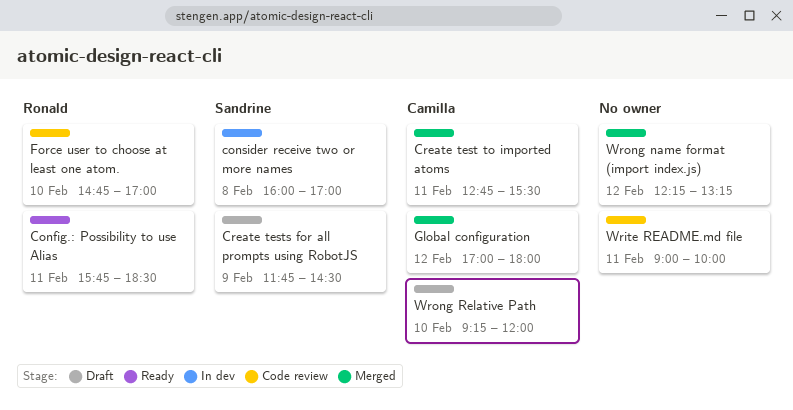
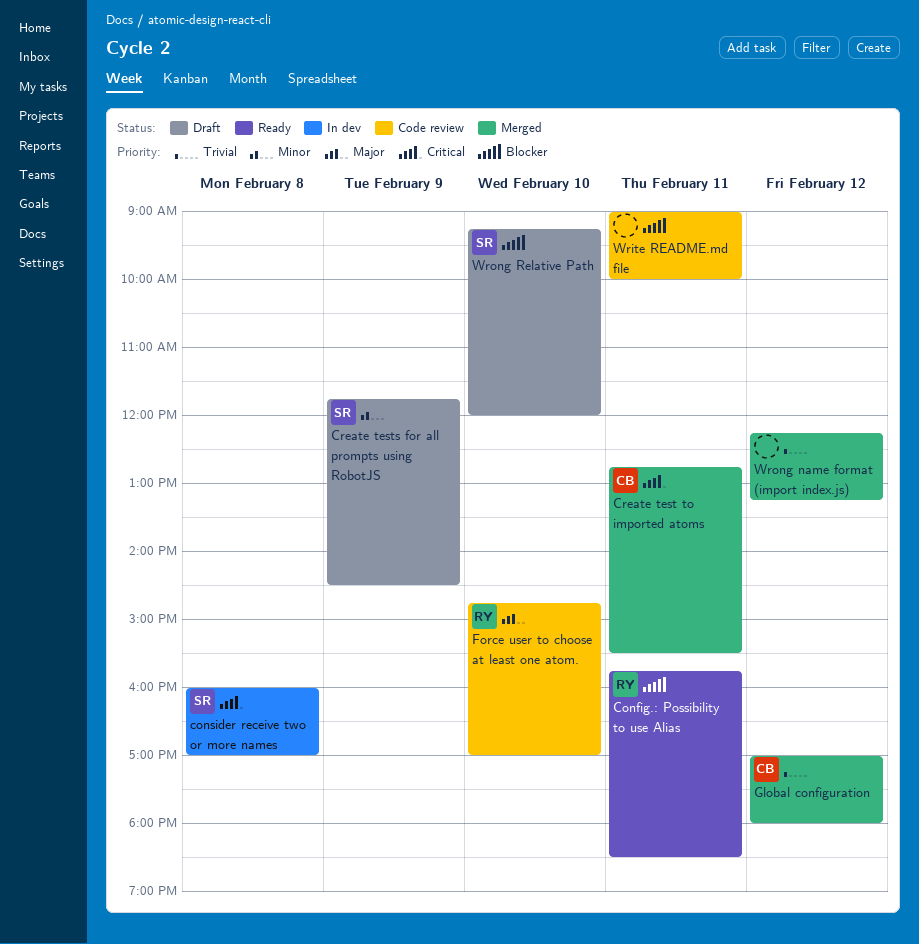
Wrong Relative Path, owner: Camilla -> Sandrine

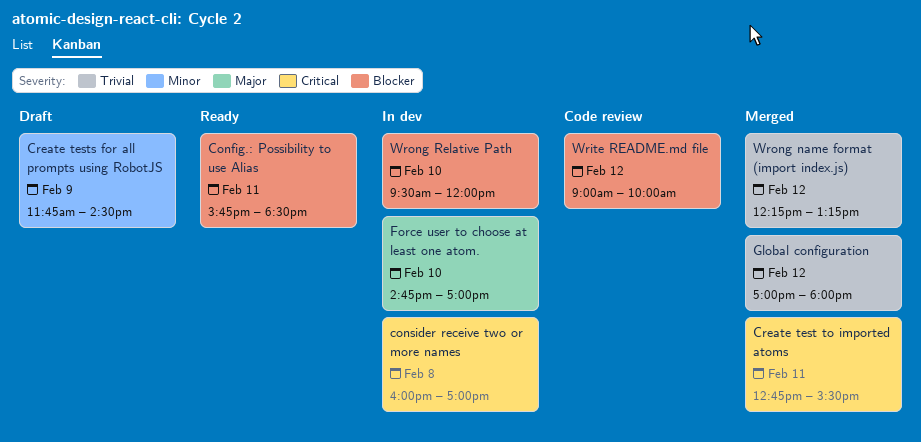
Force user to choose at least one atom., status: Code review -> In dev
Write README.md file, day: Feb 11 -> Feb 12
Wrong Relative Path, status: Draft -> In dev
Wrong Relative Path, begins: 09:15 -> 09:30

